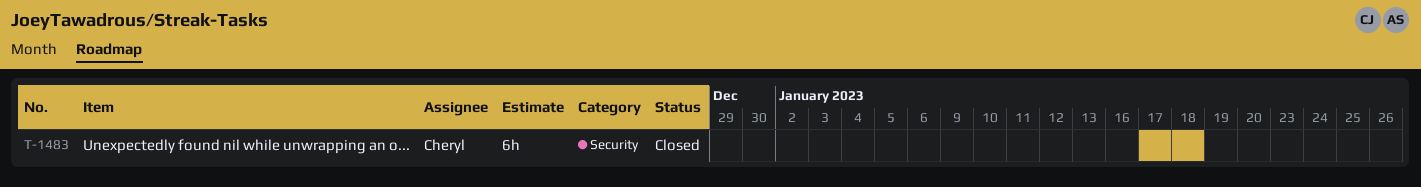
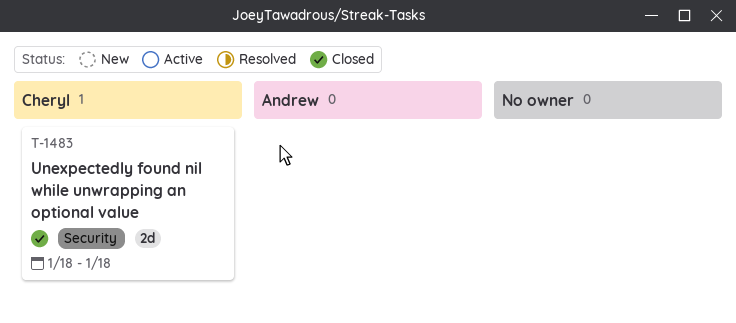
T-1483, estimate: 6h -> 2d
T-1483, start: Jan 17 -> Jan 18

